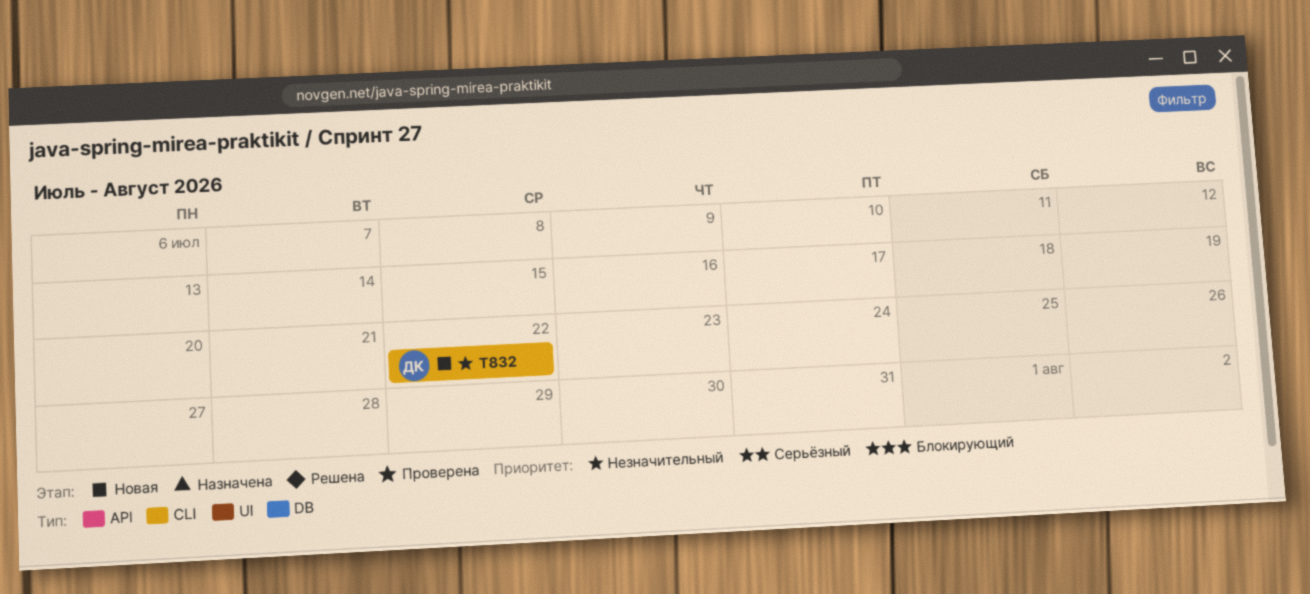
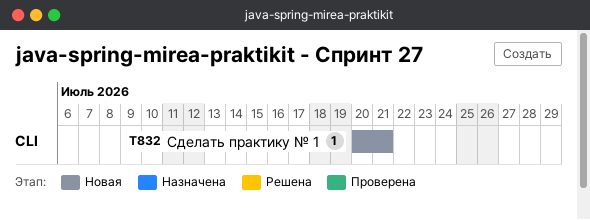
T832, start: Jul 22 -> Jul 20
T832, due: Jul 22 -> Jul 21

